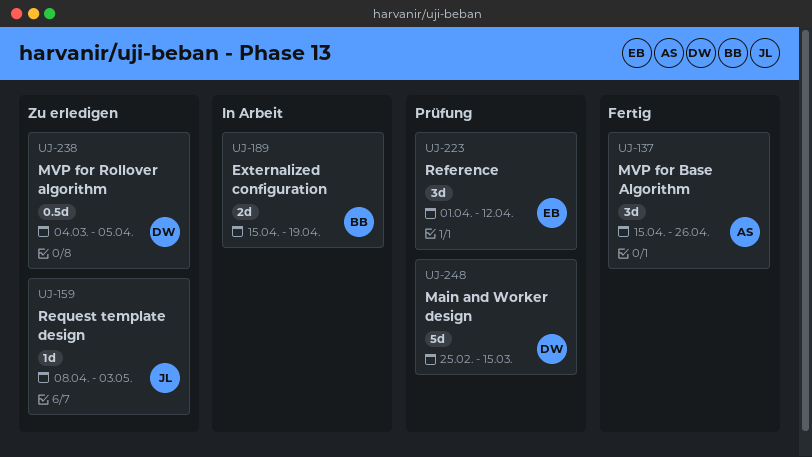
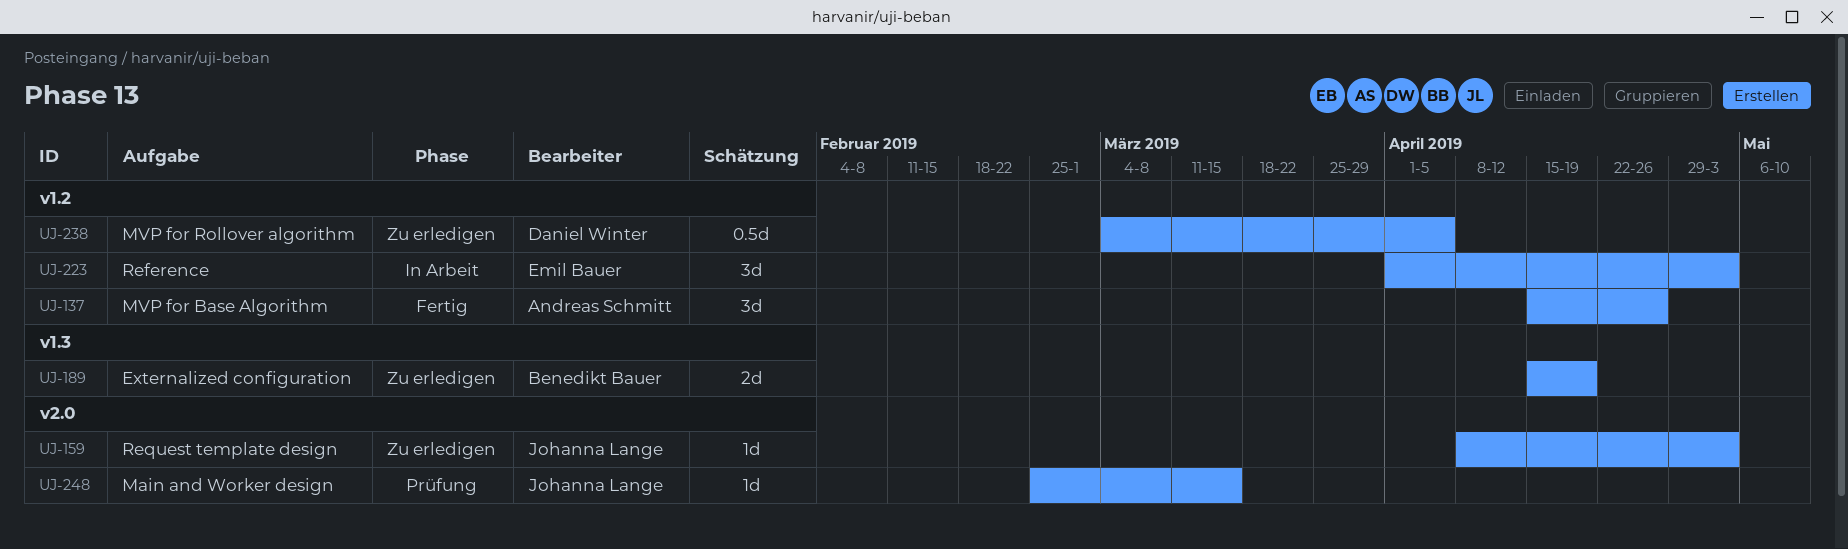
UJ-189, status: In Arbeit -> Zu erledigen
UJ-223, status: Prüfung -> In Arbeit
UJ-223, due: Apr 12 -> May 3
UJ-248, owner: Daniel Winter -> Johanna Lange
UJ-248, estimate: 5d -> 1d

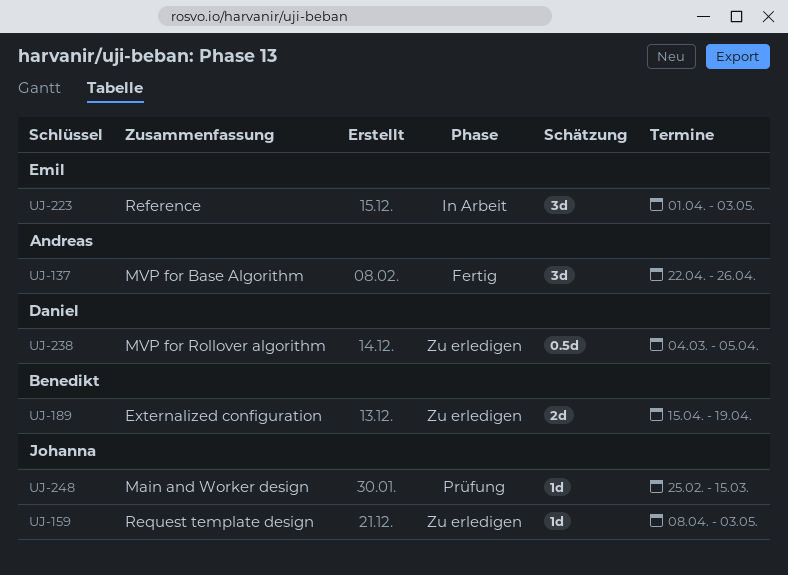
UJ-137, start: Apr 15 -> Apr 22

